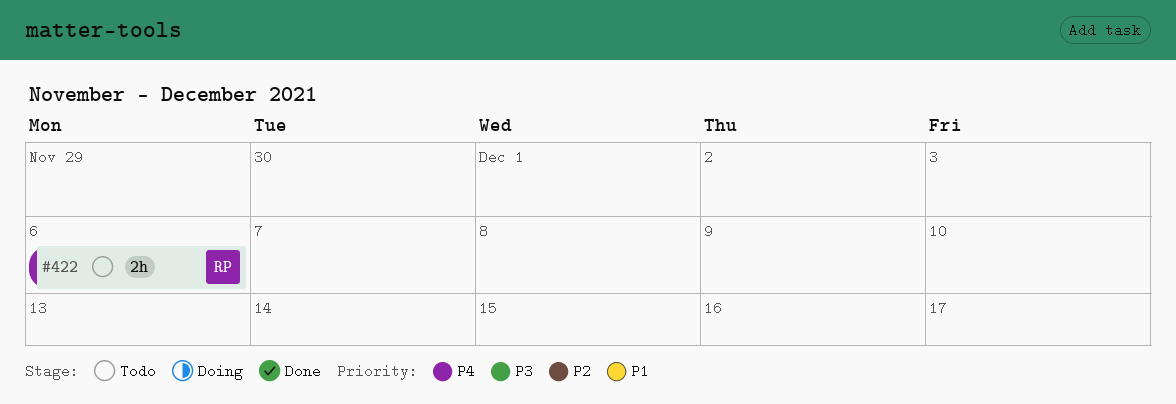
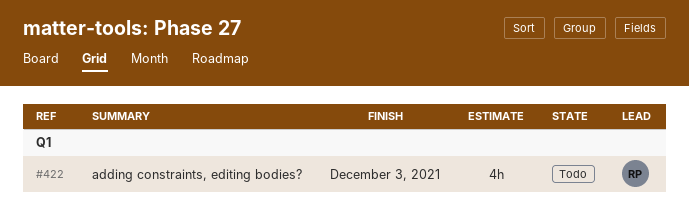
#422, estimate: 2h -> 4h
#422, due: Dec 6 -> Dec 3

